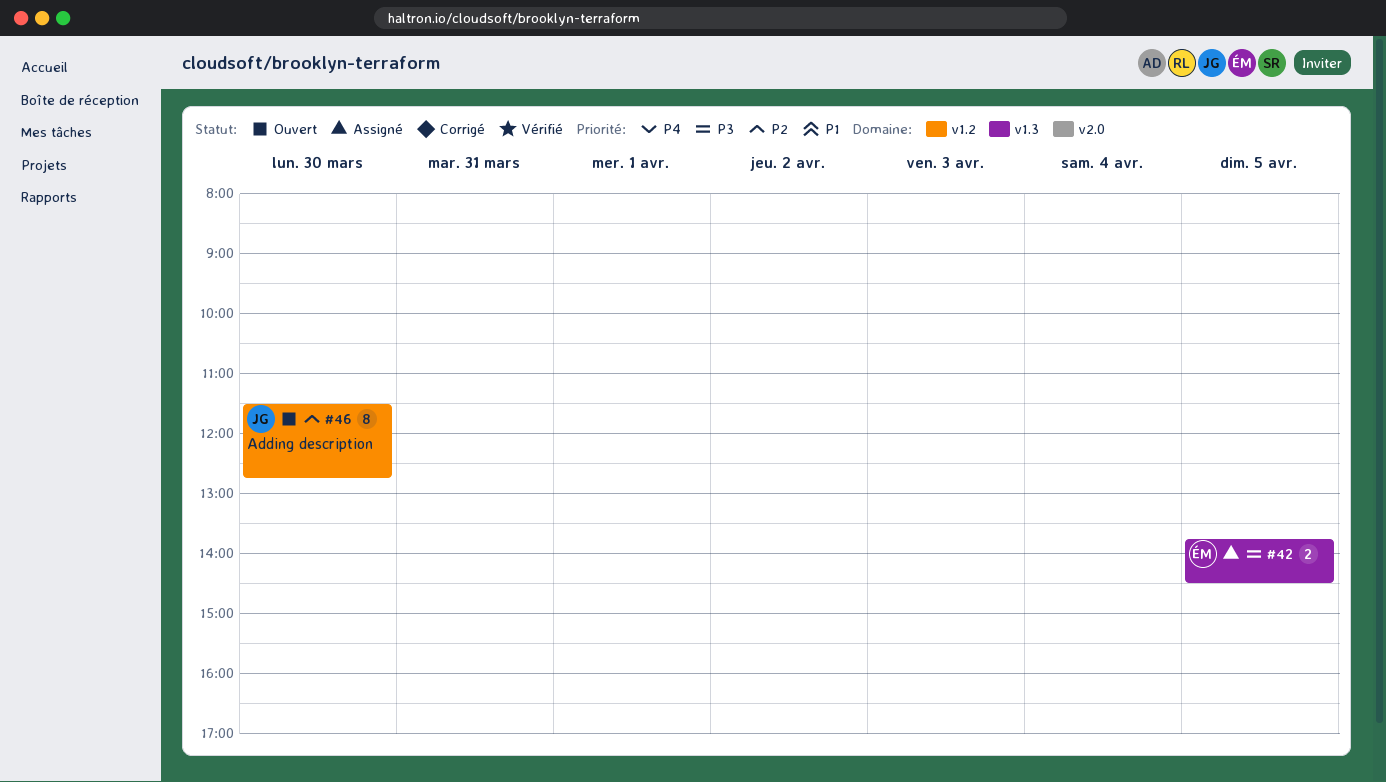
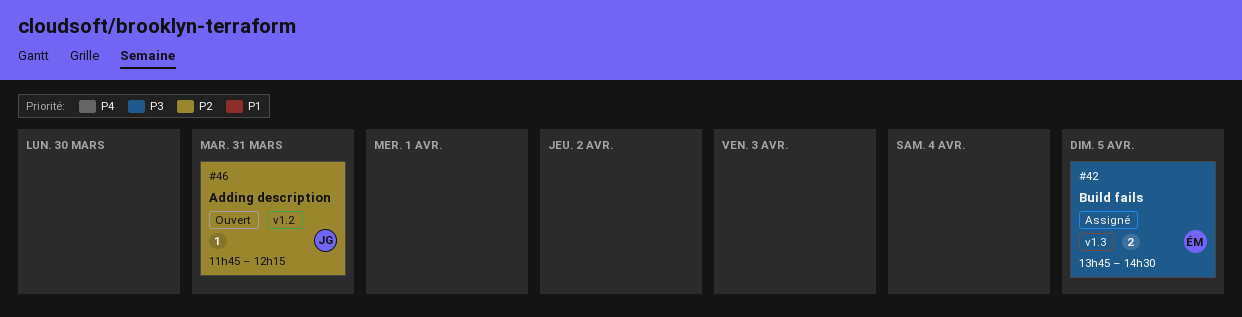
#46, estimate: 8 -> 1
#46, day: Mar 30 -> Mar 31
#46, begins: 11:30 -> 11:45
#46, ends: 12:45 -> 12:15

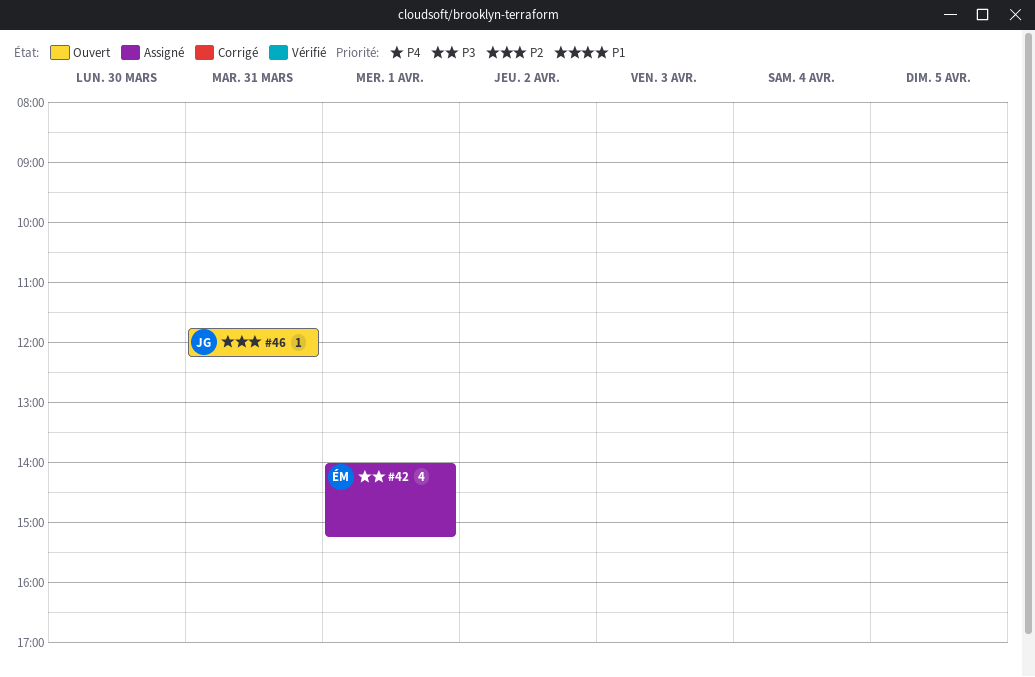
#42, estimate: 2 -> 4
#42, day: Apr 5 -> Apr 1
#42, begins: 13:45 -> 14:00
#42, ends: 14:30 -> 15:15

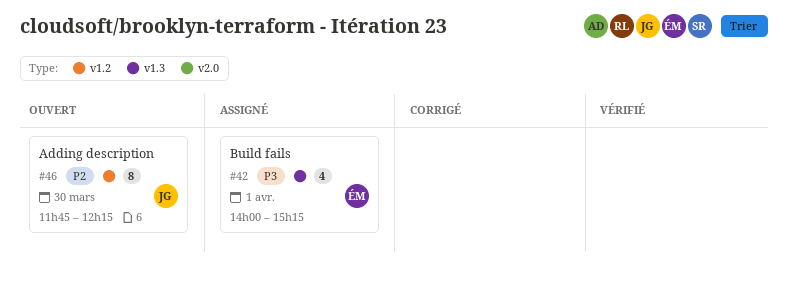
#46, estimate: 1 -> 8
#46, day: Mar 31 -> Mar 30

